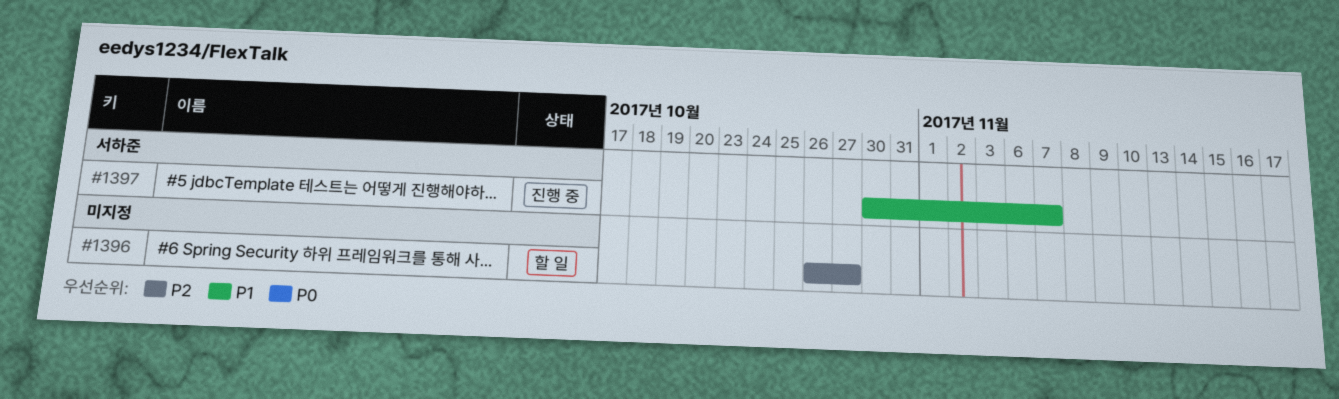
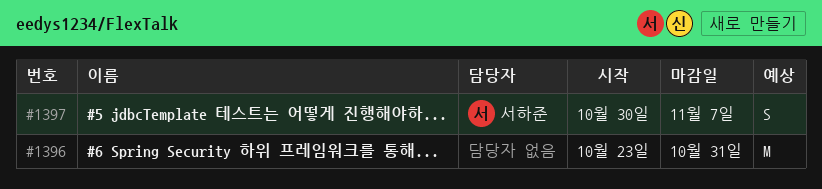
#1396, start: Oct 26 -> Oct 23
#1396, due: Oct 27 -> Oct 31

